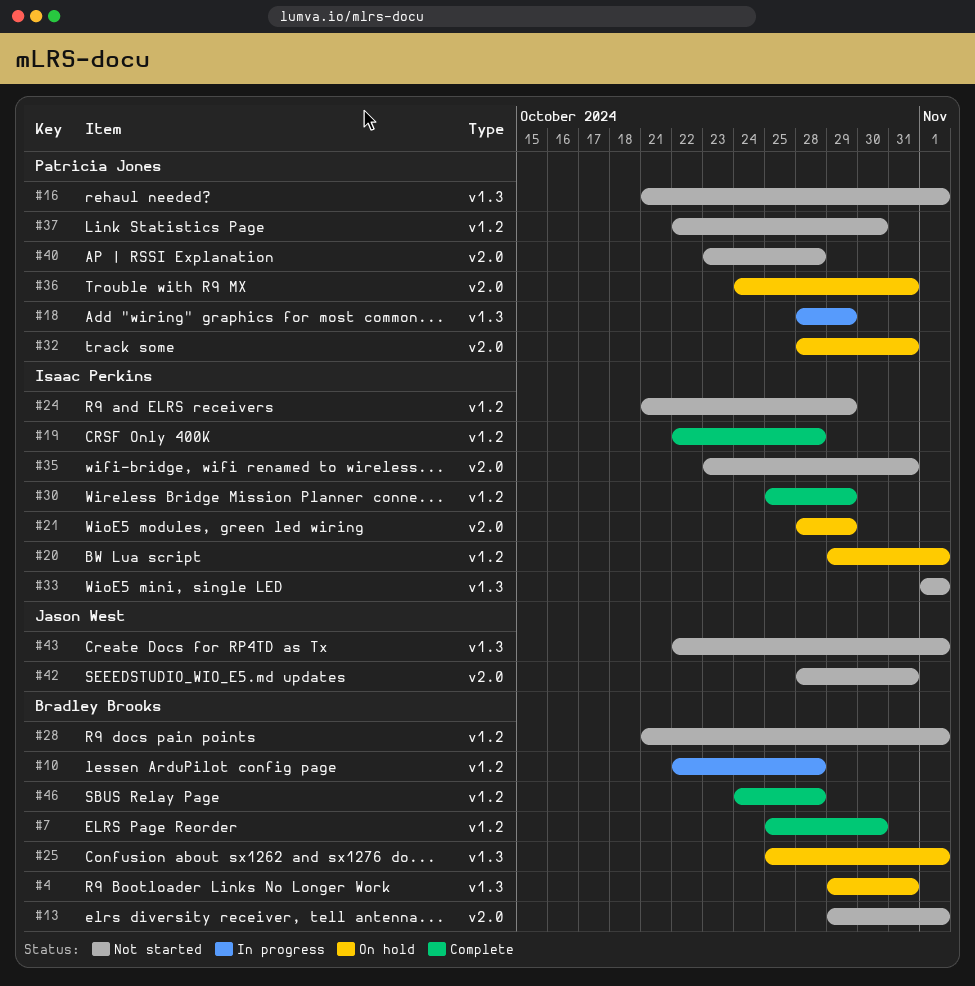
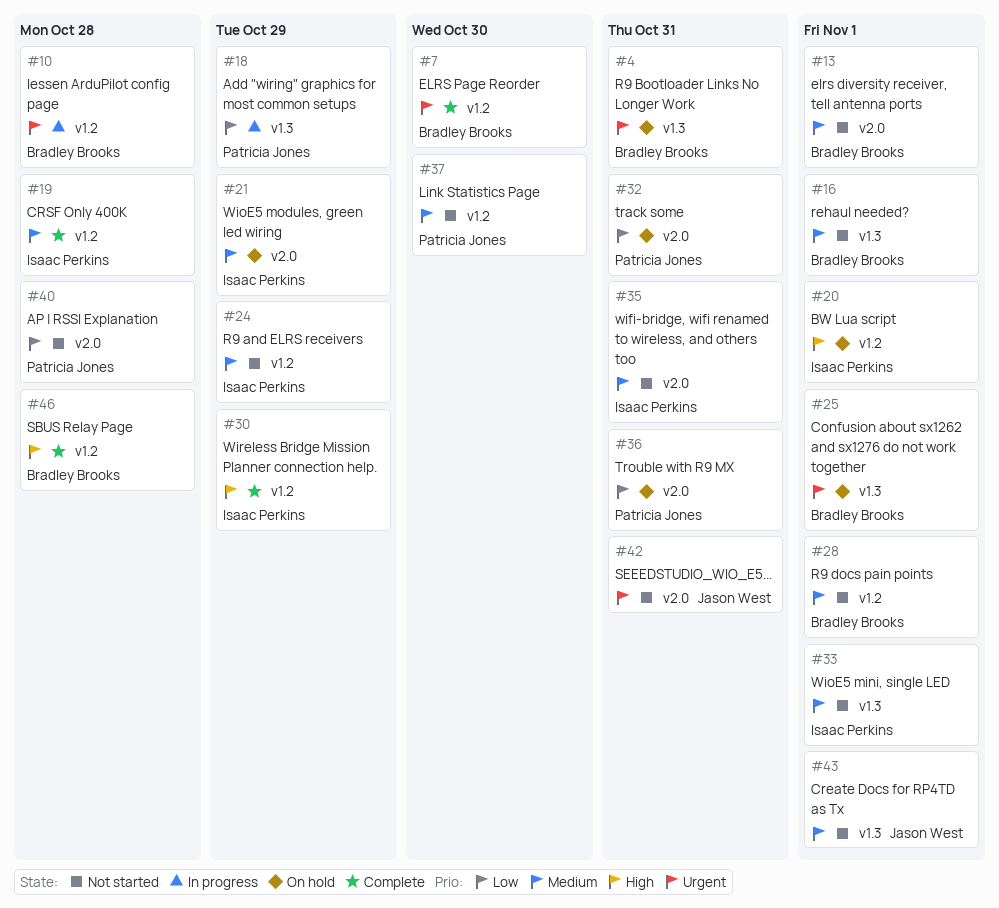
#16, owner: Patricia Jones -> Bradley Brooks

